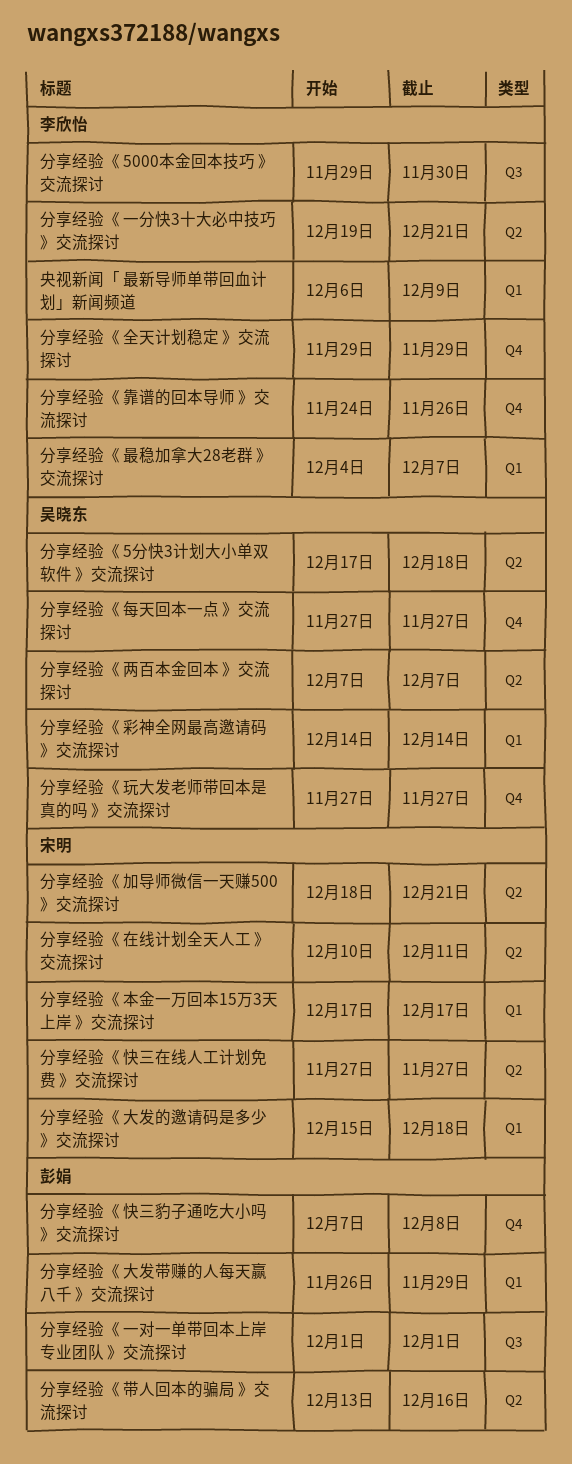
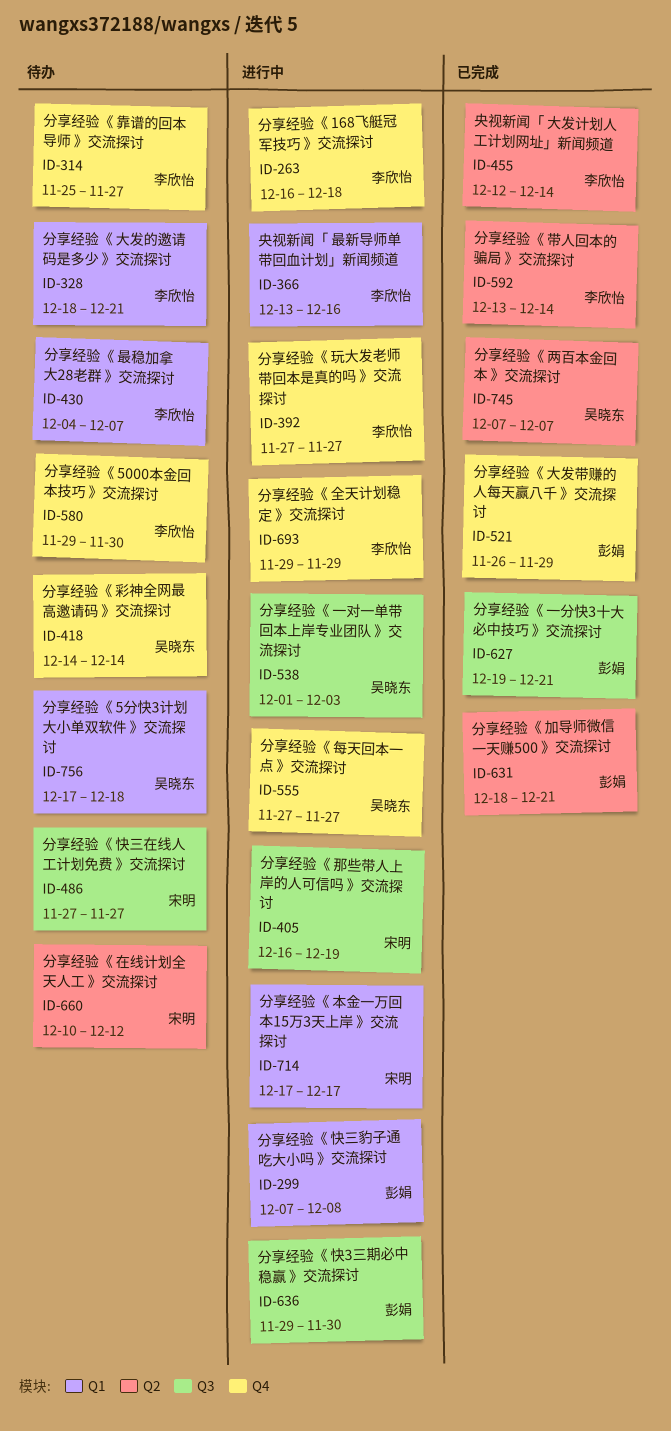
分享经验《 168飞艇冠军技巧 》交流探讨: none -> present
分享经验《 5000本金回本技巧 》交流探讨, label: Q3 -> Q4
分享经验《 5分快3计划大小单双软件 》交流探讨, label: Q2 -> Q1
分享经验《 一分快3十大必中技巧 》交流探讨, owner: 李欣怡 -> 彭娟
分享经验《 一分快3十大必中技巧 》交流探讨, label: Q2 -> Q3
分享经验《 一对一单带回本上岸专业团队 》交流探讨, owner: 彭娟 -> 吴晓东
分享经验《 一对一单带回本上岸专业团队 》交流探讨, due: Dec 1 -> Dec 3
分享经验《 加导师微信一天赚500 》交流探讨, owner: 宋明 -> 彭娟
分享经验《 在线计划全天人工 》交流探讨, due: Dec 11 -> Dec 12
分享经验《 大发带赚的人每天赢八千 》交流探讨, label: Q1 -> Q4
分享经验《 大发的邀请码是多少 》交流探讨, owner: 宋明 -> 李欣怡
分享经验《 大发的邀请码是多少 》交流探讨, start: Dec 15 -> Dec 18
分享经验《 大发的邀请码是多少 》交流探讨, due: Dec 18 -> Dec 21
分享经验《 带人回本的骗局 》交流探讨, owner: 彭娟 -> 李欣怡
分享经验《 带人回本的骗局 》交流探讨, due: Dec 16 -> Dec 14
分享经验《 彩神全网最高邀请码 》交流探讨, label: Q1 -> Q4
分享经验《 快3三期必中稳赢 》交流探讨: none -> present
分享经验《 快三在线人工计划免费 》交流探讨, label: Q2 -> Q3
分享经验《 快三豹子通吃大小吗 》交流探讨, label: Q4 -> Q1
分享经验《 玩大发老师带回本是真的吗 》交流探讨, owner: 吴晓东 -> 李欣怡
分享经验《 那些带人上岸的人可信吗 》交流探讨: none -> present
分享经验《 靠谱的回本导师 》交流探讨, start: Nov 24 -> Nov 25
分享经验《 靠谱的回本导师 》交流探讨, due: Nov 26 -> Nov 27
央视新闻「 大发计划人工计划网址」新闻频道: none -> present
央视新闻「 最新导师单带回血计划」新闻频道, start: Dec 6 -> Dec 13
央视新闻「 最新导师单带回血计划」新闻频道, due: Dec 9 -> Dec 16

